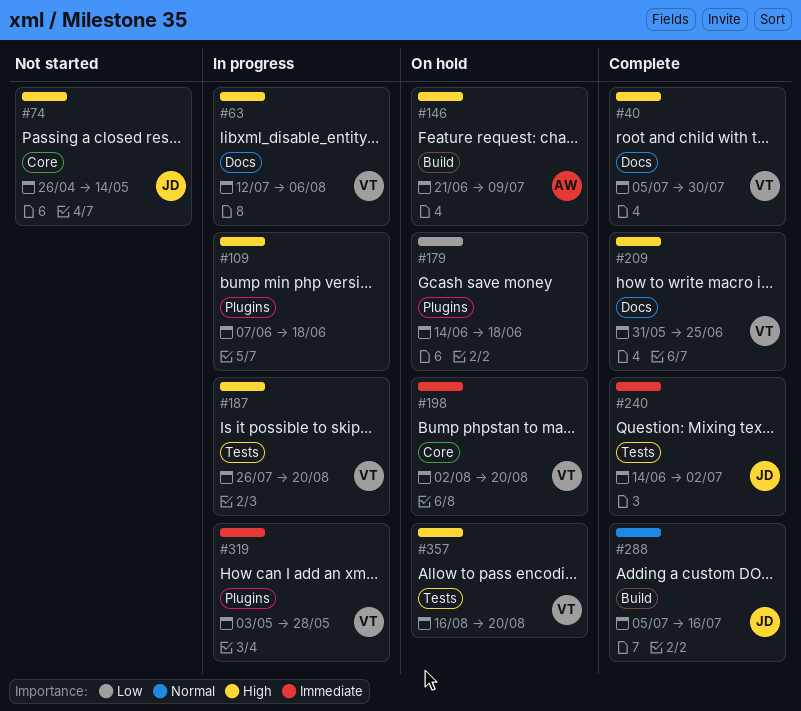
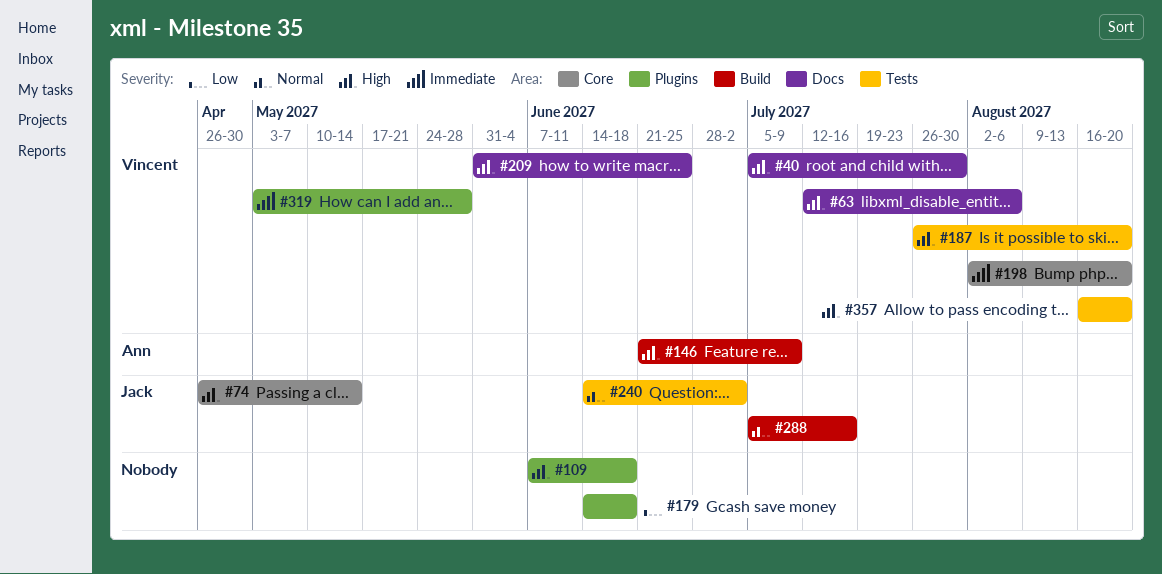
#240, priority: Immediate -> Normal

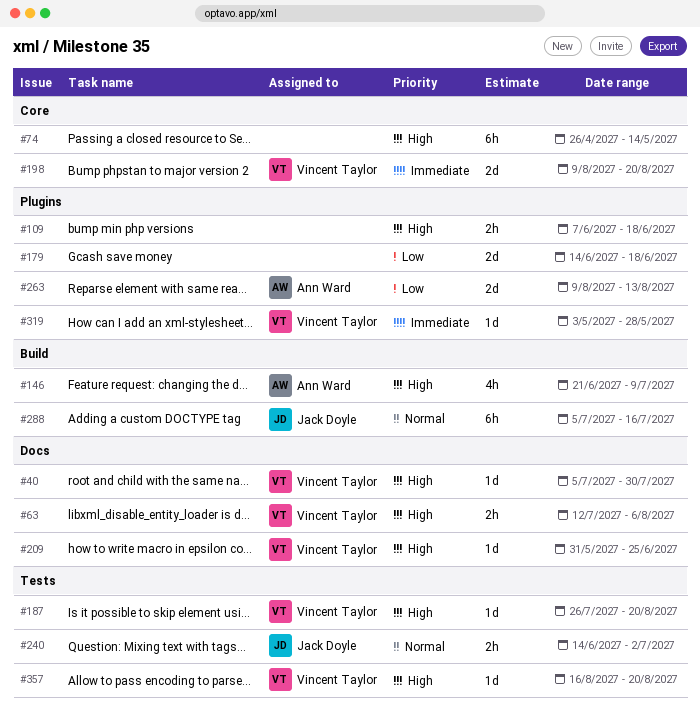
#74, owner: Jack Doyle -> none
#198, start: Aug 2 -> Aug 9
#263: none -> present

